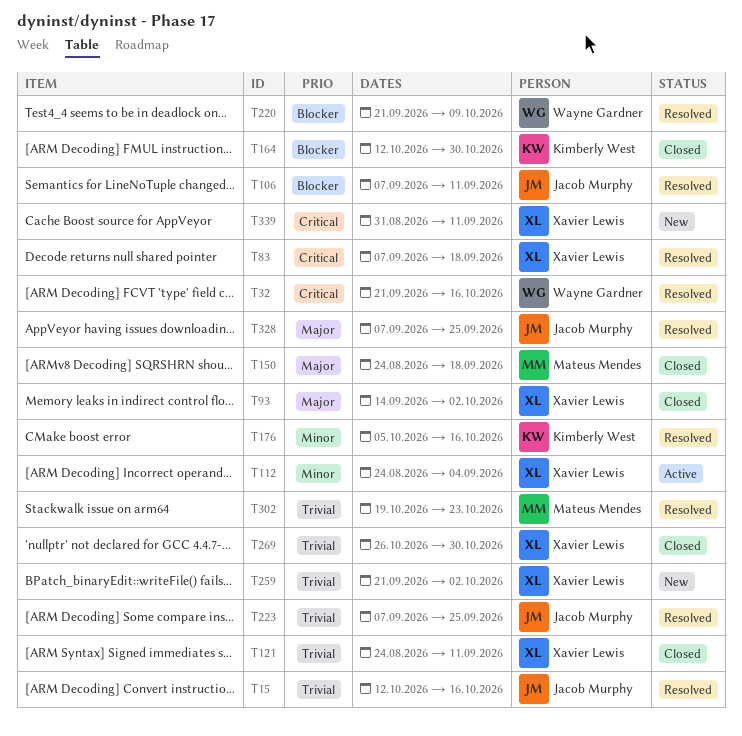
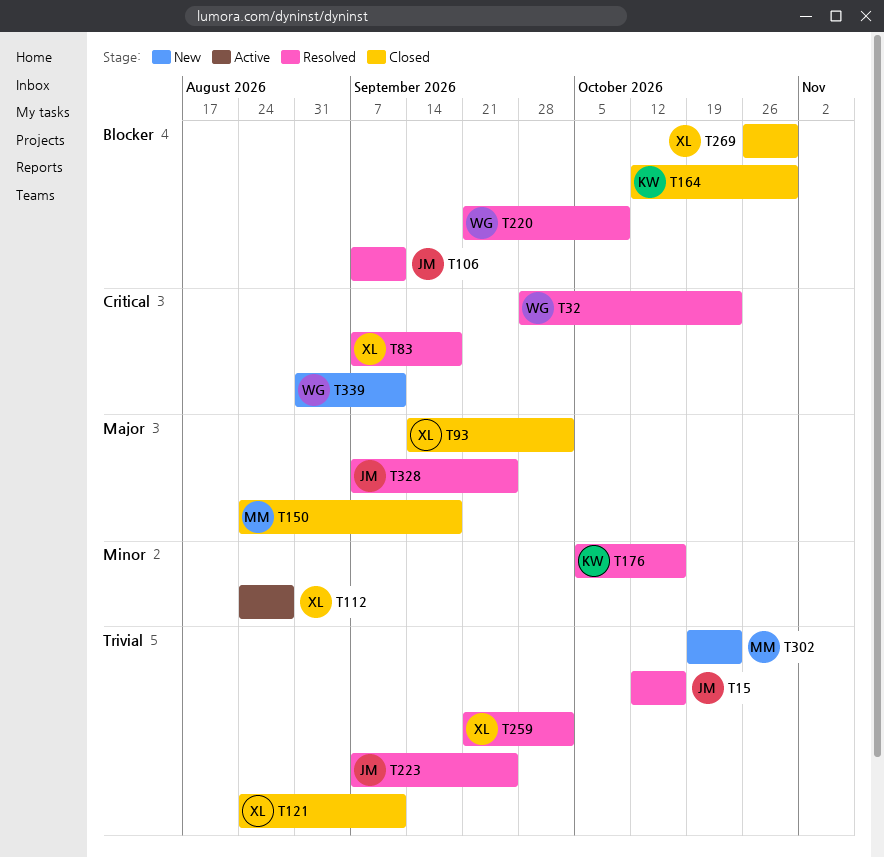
T32, start: Sep 21 -> Sep 28
T32, due: Oct 16 -> Oct 23
T112, due: Sep 4 -> Aug 28
T259, status: New -> Resolved
T269, priority: Trivial -> Blocker
T302, status: Resolved -> New
T339, owner: Xavier Lewis -> Wayne Gardner

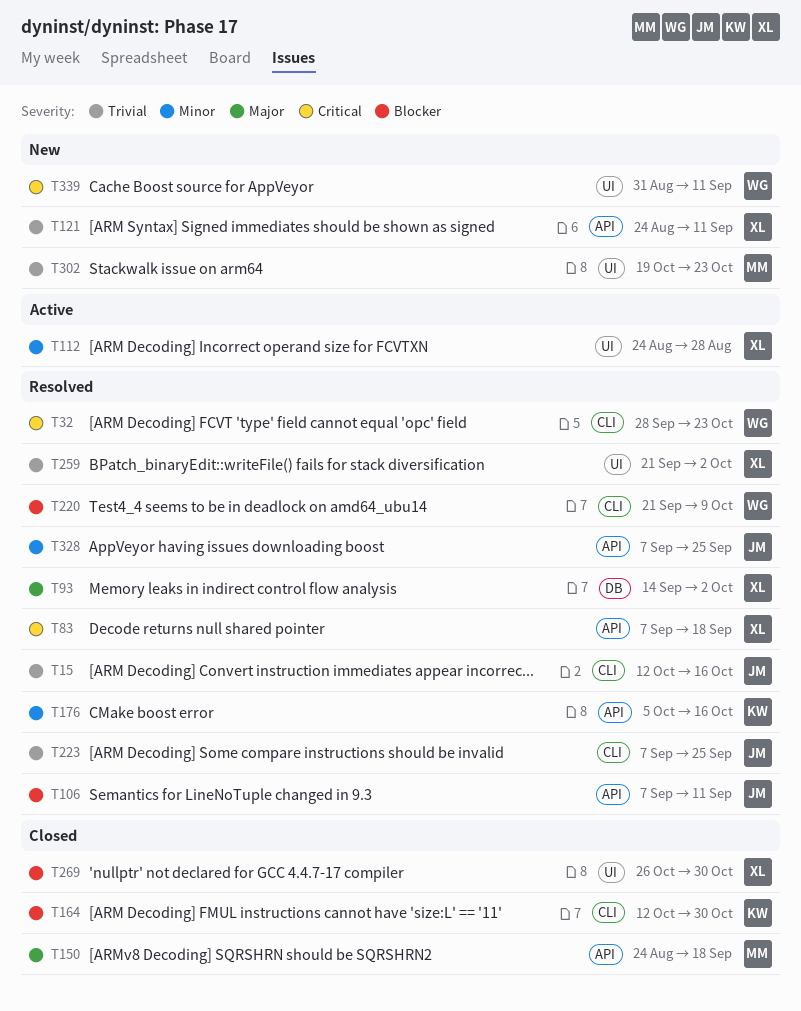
T93, status: Closed -> Resolved
T121, status: Closed -> New
T328, priority: Major -> Minor

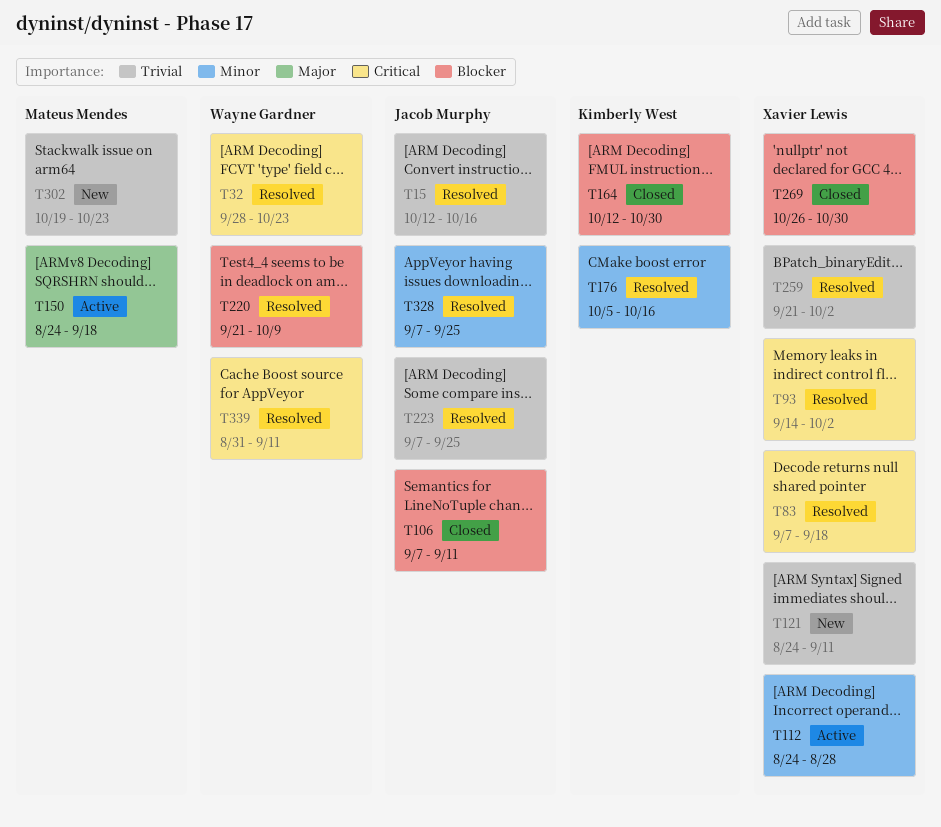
T93, priority: Major -> Critical
T106, status: Resolved -> Closed
T150, status: Closed -> Active
T339, status: New -> Resolved

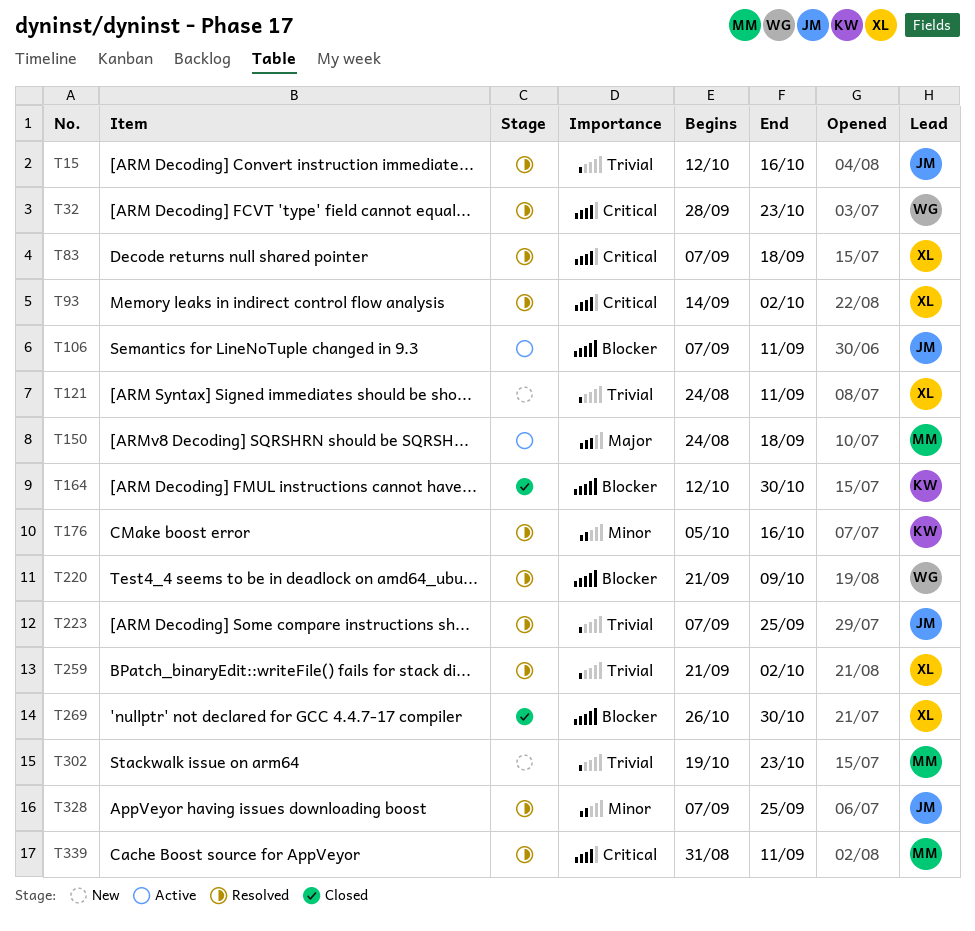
T106, status: Closed -> Active
T112: present -> none
T339, owner: Wayne Gardner -> Mateus Mendes

